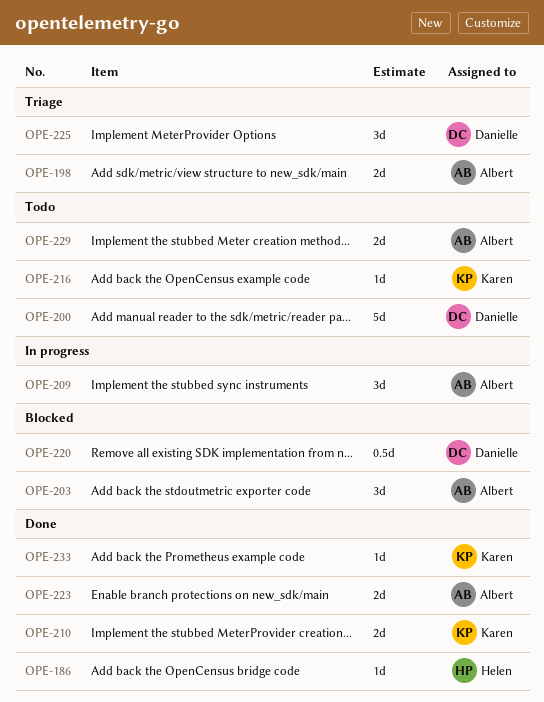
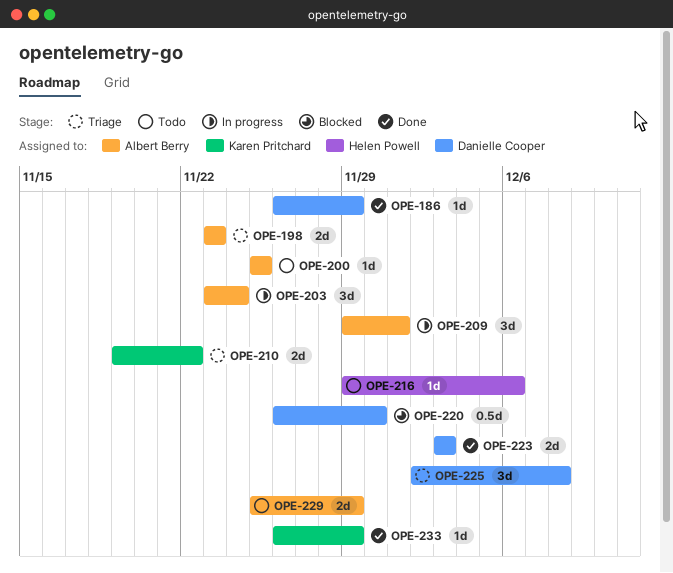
OPE-186, owner: Helen Powell -> Danielle Cooper
OPE-200, owner: Danielle Cooper -> Albert Berry
OPE-200, estimate: 5d -> 1d
OPE-203, status: Blocked -> In progress
OPE-210, status: Done -> Triage
OPE-216, owner: Karen Pritchard -> Helen Powell
OPE-223, owner: Albert Berry -> Danielle Cooper

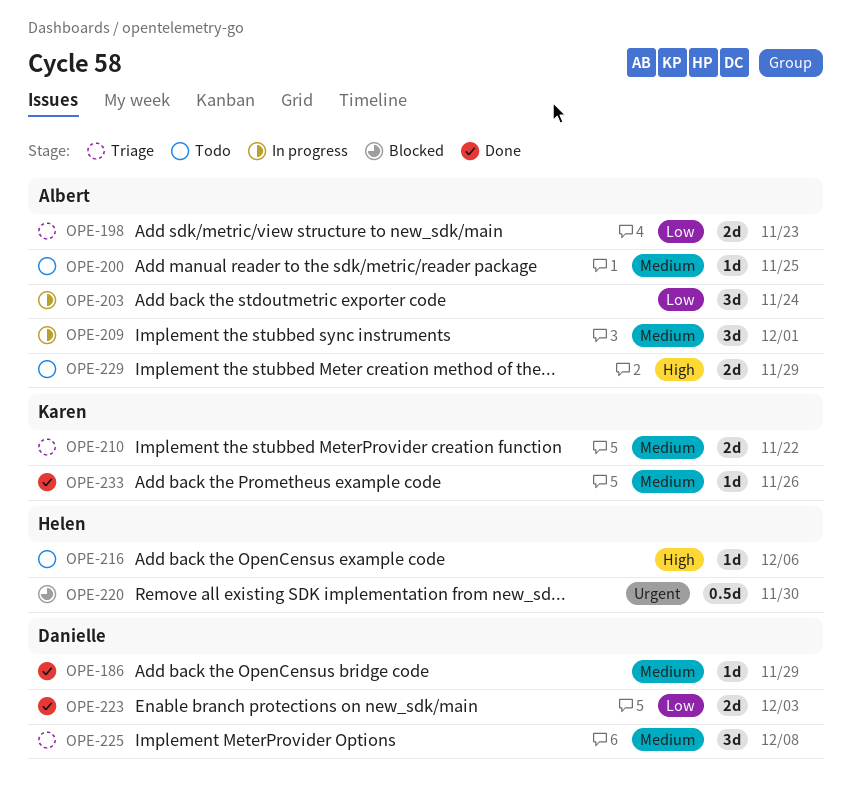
OPE-220, owner: Danielle Cooper -> Helen Powell
OPE-233, due: Nov 29 -> Nov 26

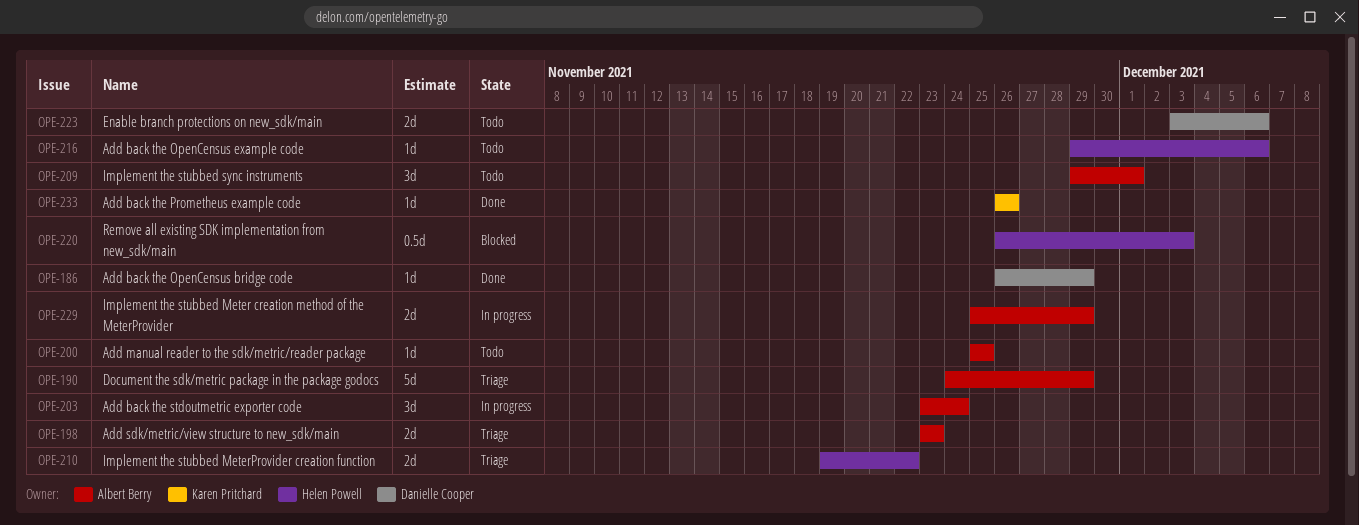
OPE-190: none -> present
OPE-209, status: In progress -> Todo
OPE-210, owner: Karen Pritchard -> Helen Powell
OPE-220, due: Nov 30 -> Dec 3
OPE-223, status: Done -> Todo
OPE-223, due: Dec 3 -> Dec 6
OPE-225: present -> none
OPE-229, status: Todo -> In progress

